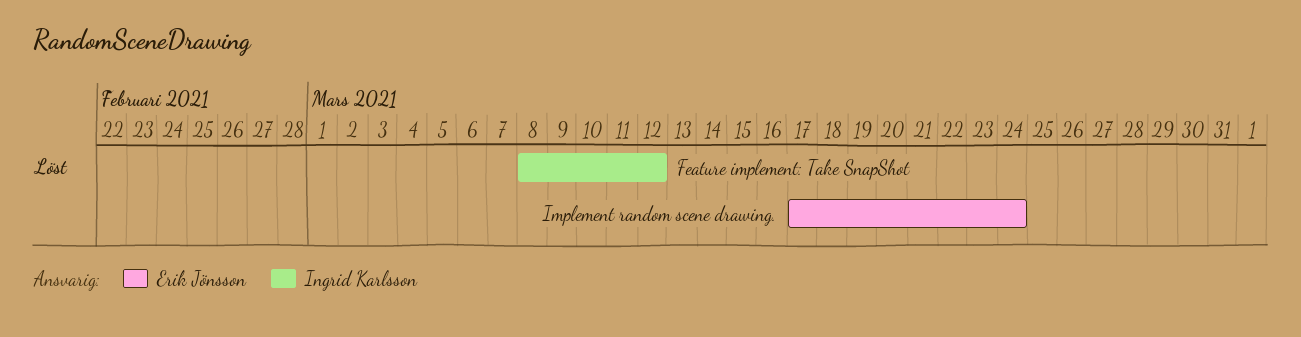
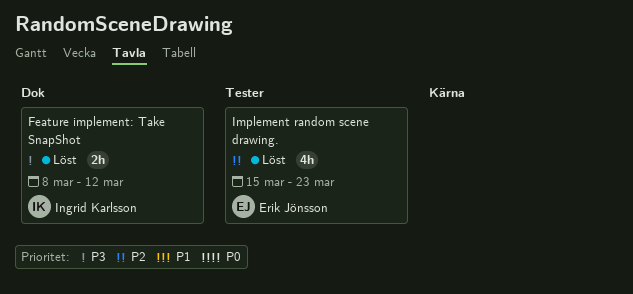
Implement random scene drawing., start: Mar 17 -> Mar 15
Implement random scene drawing., due: Mar 24 -> Mar 23

